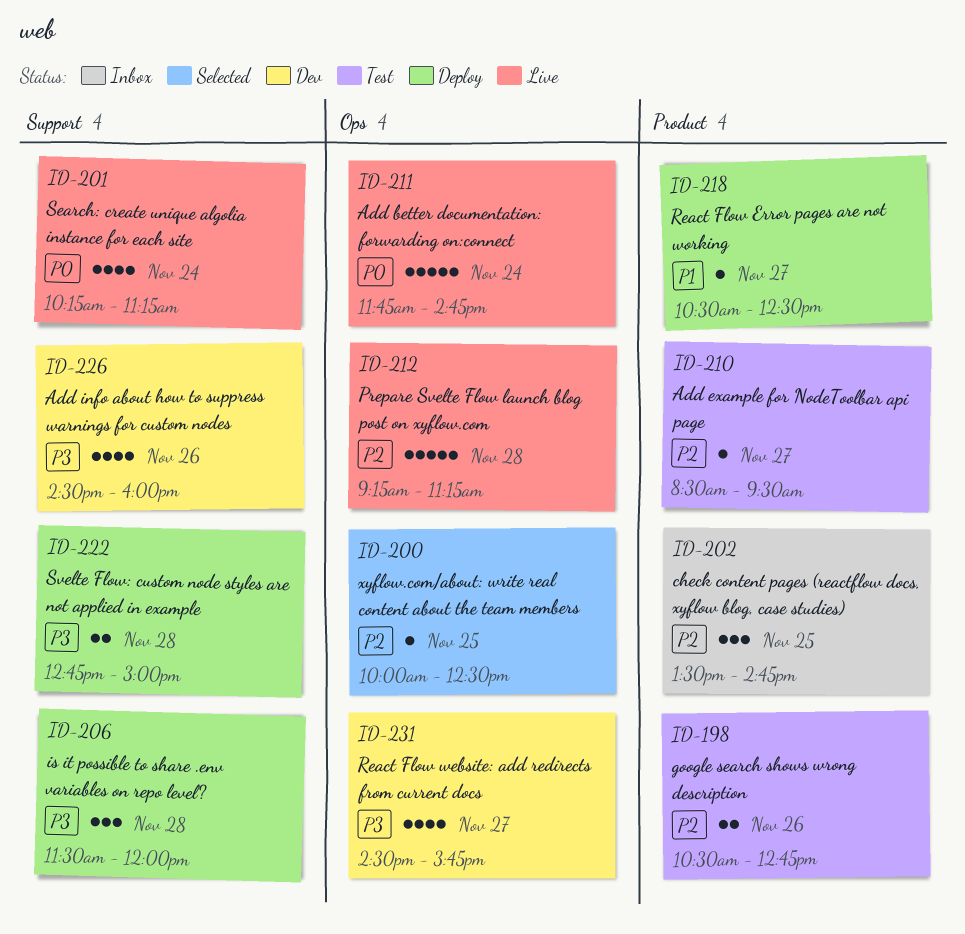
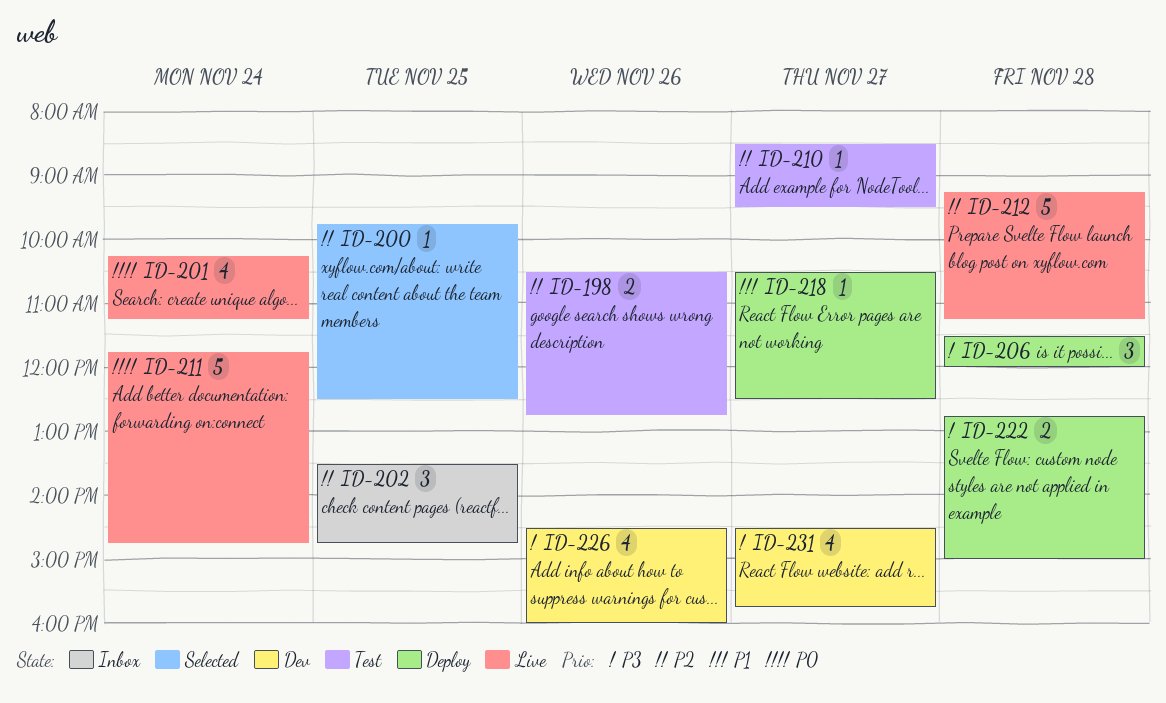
ID-200, begins: 10:00 -> 09:45

